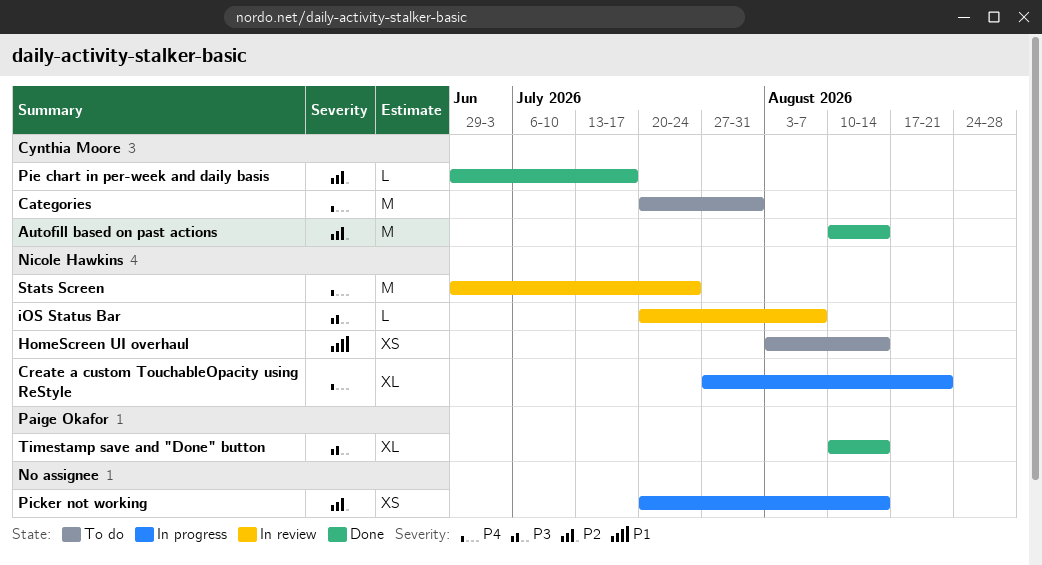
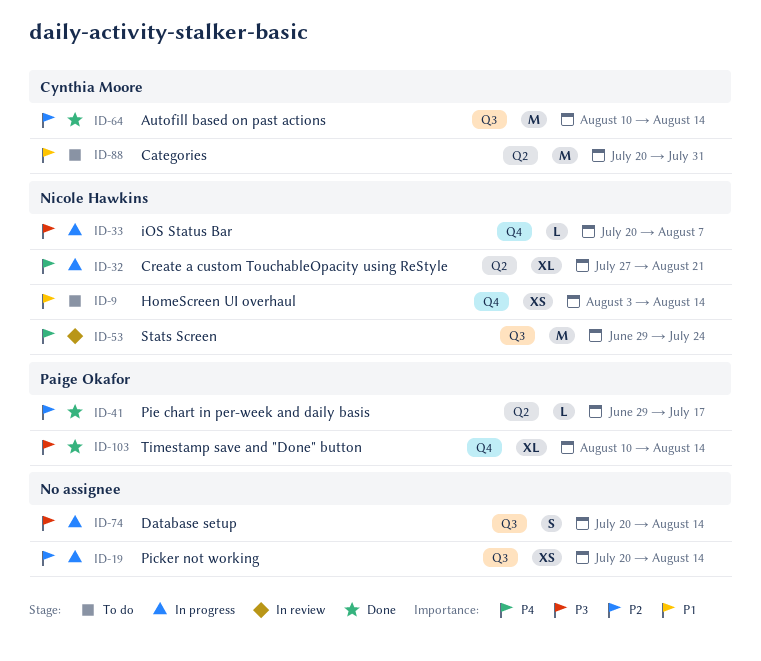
Categories, priority: P4 -> P1
Database setup: none -> present
iOS Status Bar, status: In review -> In progress
Pie chart in per-week and daily basis, owner: Cynthia Moore -> Paige Okafor

